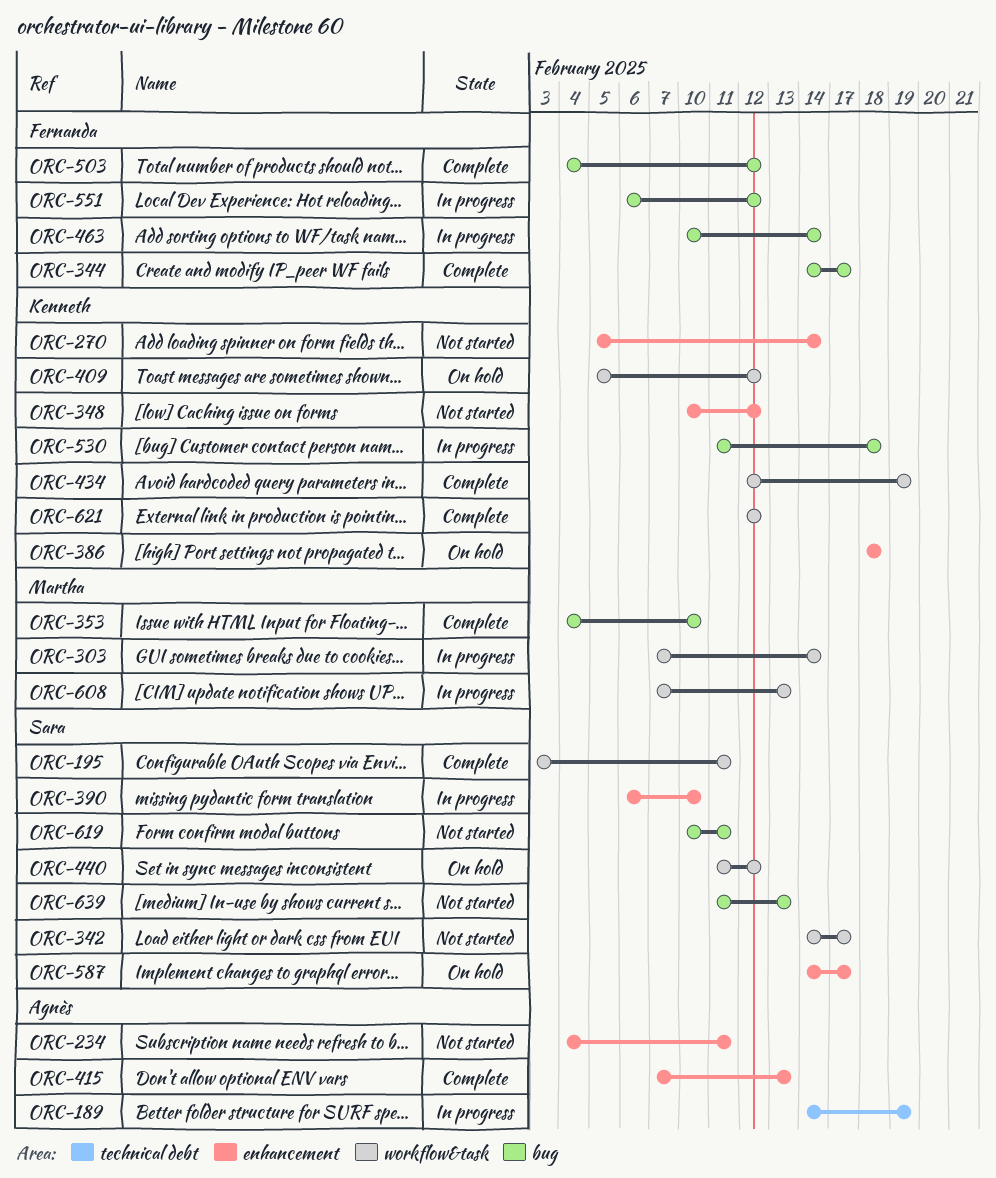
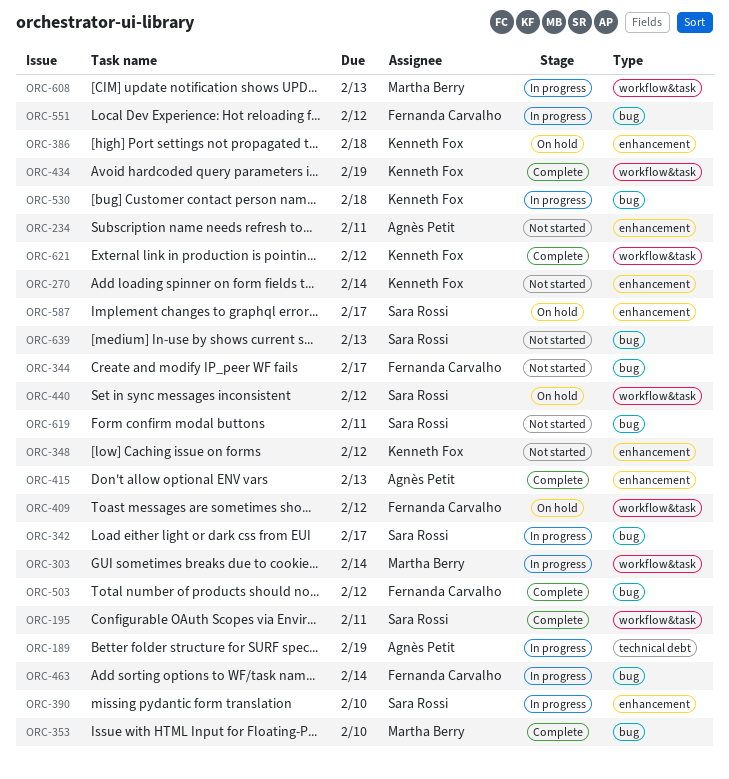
ORC-342, status: Not started -> In progress
ORC-342, label: workflow&task -> bug
ORC-344, status: Complete -> Not started
ORC-409, owner: Kenneth Fox -> Fernanda Carvalho

